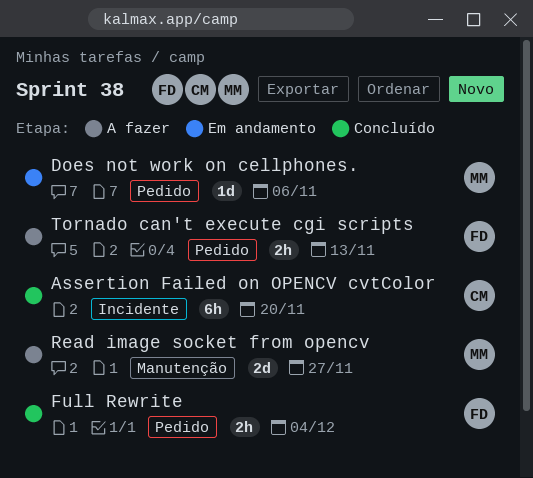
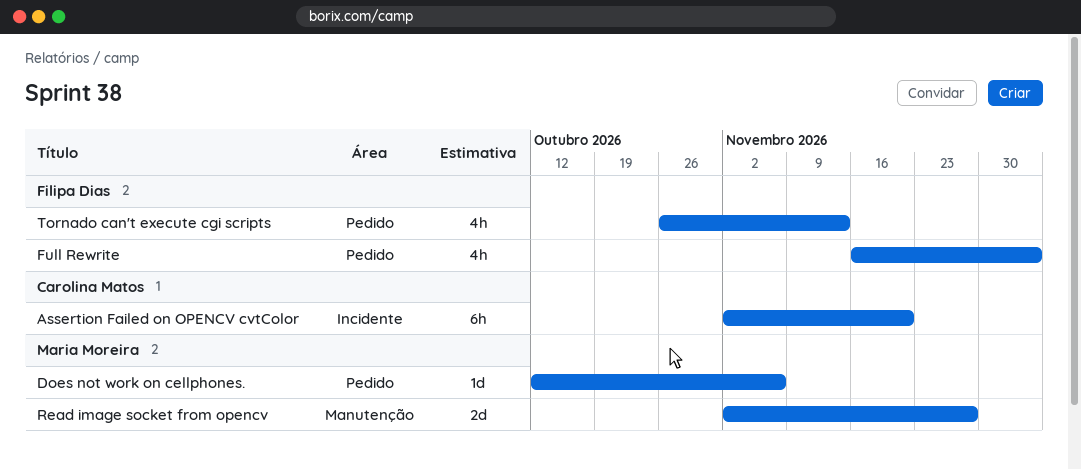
Full Rewrite, estimate: 2h -> 4h
Tornado can't execute cgi scripts, estimate: 2h -> 4h

